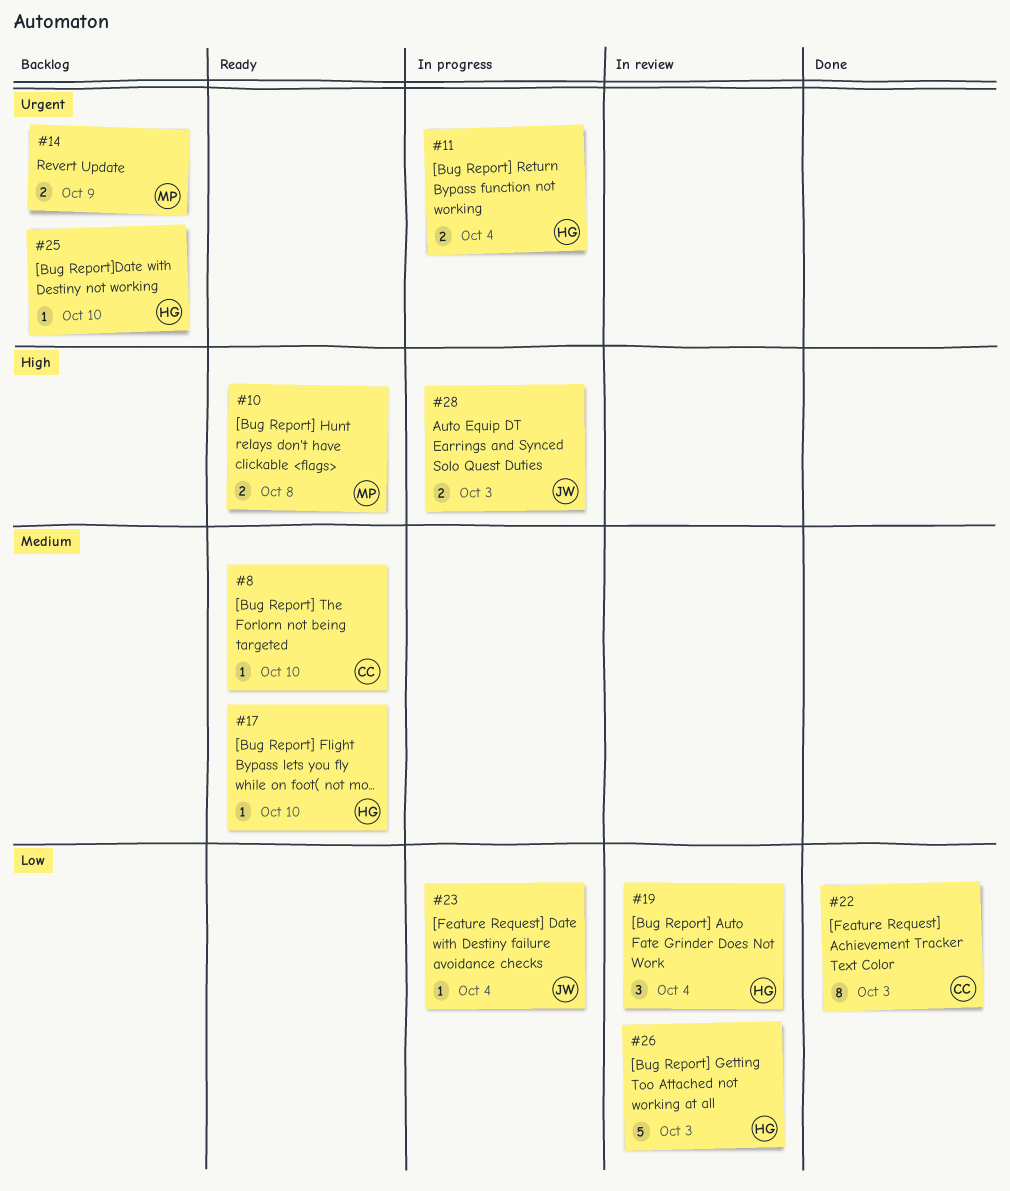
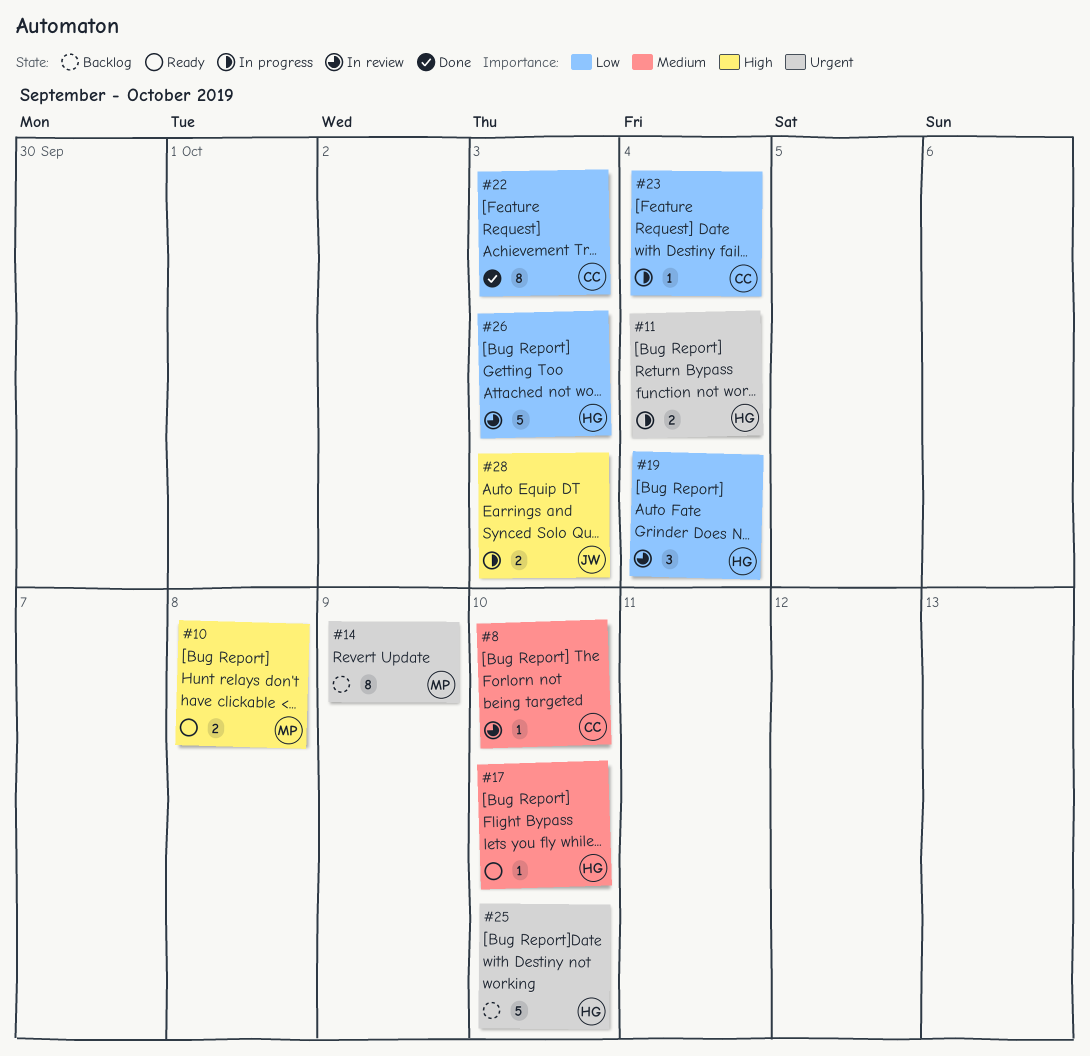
#8, status: Ready -> In review
#14, estimate: 2 -> 8
#23, owner: JW -> CC
#25, estimate: 1 -> 5

